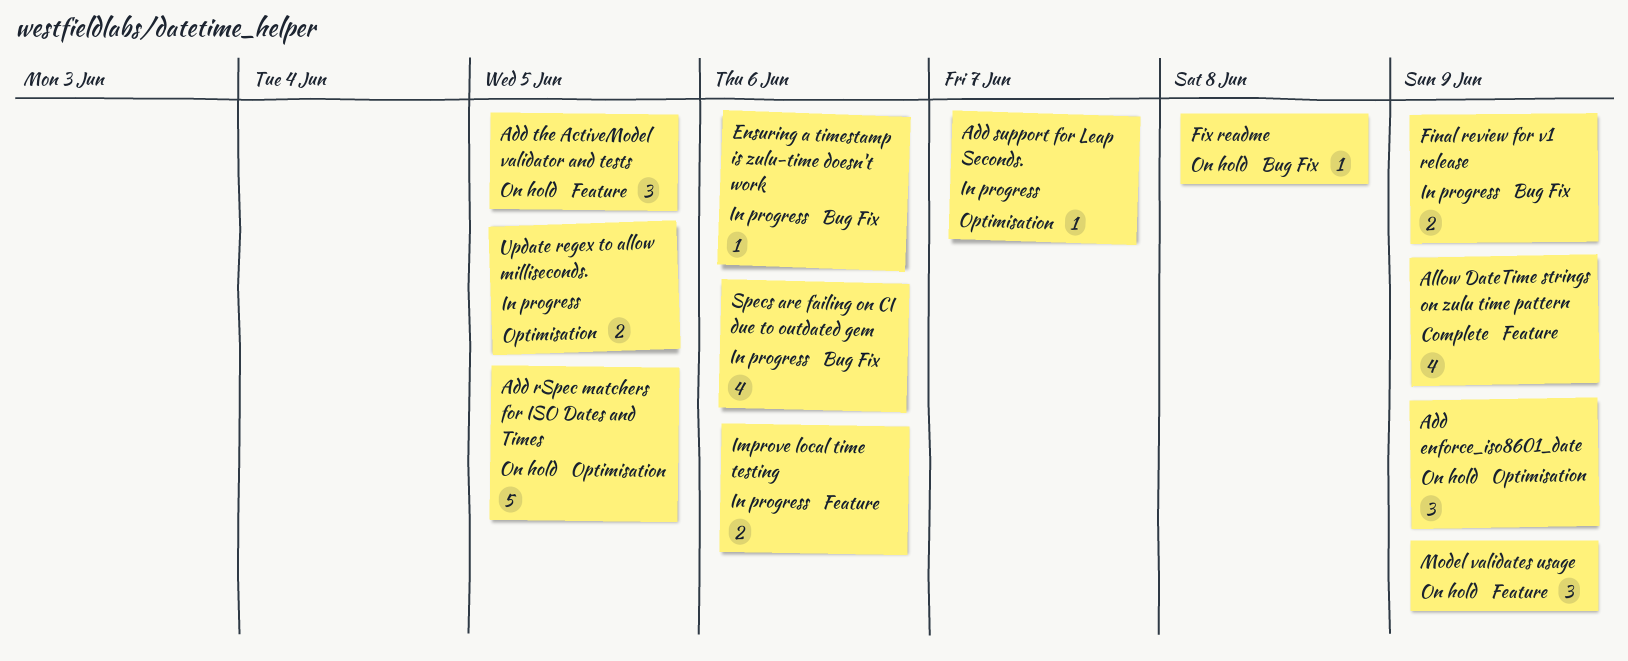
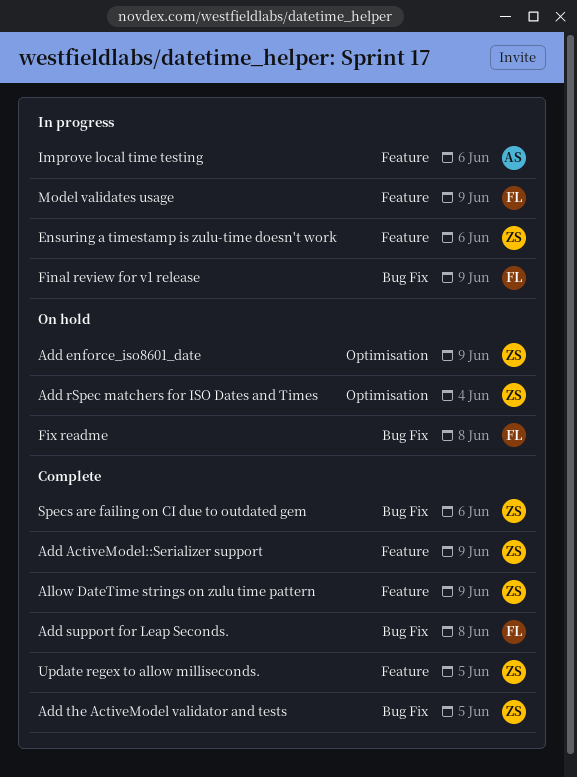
Add ActiveModel::Serializer support: none -> present
Add rSpec matchers for ISO Dates and Times, due: Jun 5 -> Jun 4
Add support for Leap Seconds., status: In progress -> Complete
Add support for Leap Seconds., label: Optimisation -> Bug Fix
Add support for Leap Seconds., due: Jun 7 -> Jun 8
Add the ActiveModel validator and tests, status: On hold -> Complete
Add the ActiveModel validator and tests, label: Feature -> Bug Fix
Ensuring a timestamp is zulu-time doesn't work, label: Bug Fix -> Feature
Model validates usage, status: On hold -> In progress
Specs are failing on CI due to outdated gem, status: In progress -> Complete
Update regex to allow milliseconds., status: In progress -> Complete
Update regex to allow milliseconds., label: Optimisation -> Feature

